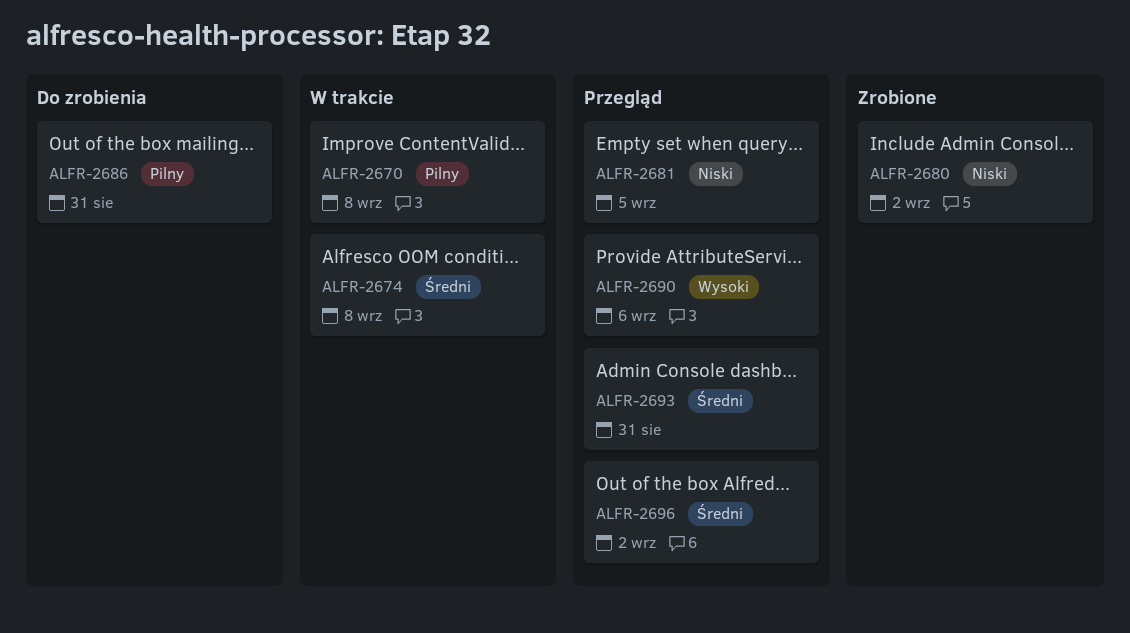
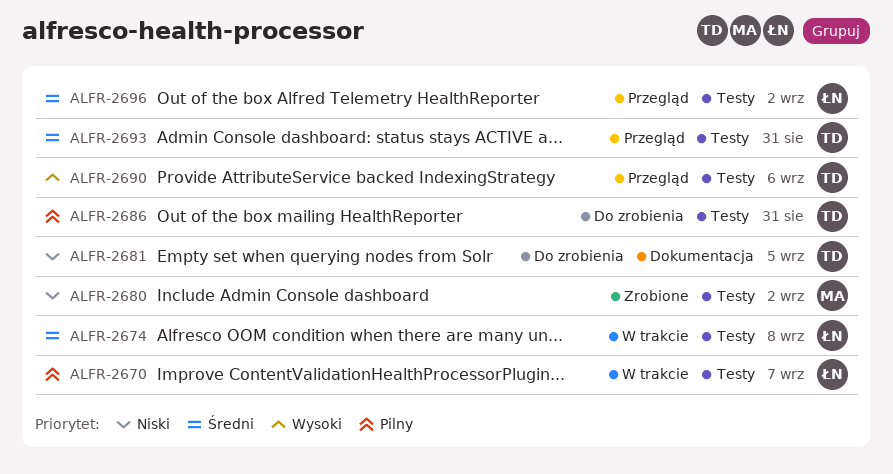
ALFR-2670, due: Sep 8 -> Sep 7
ALFR-2681, status: Przegląd -> Do zrobienia

